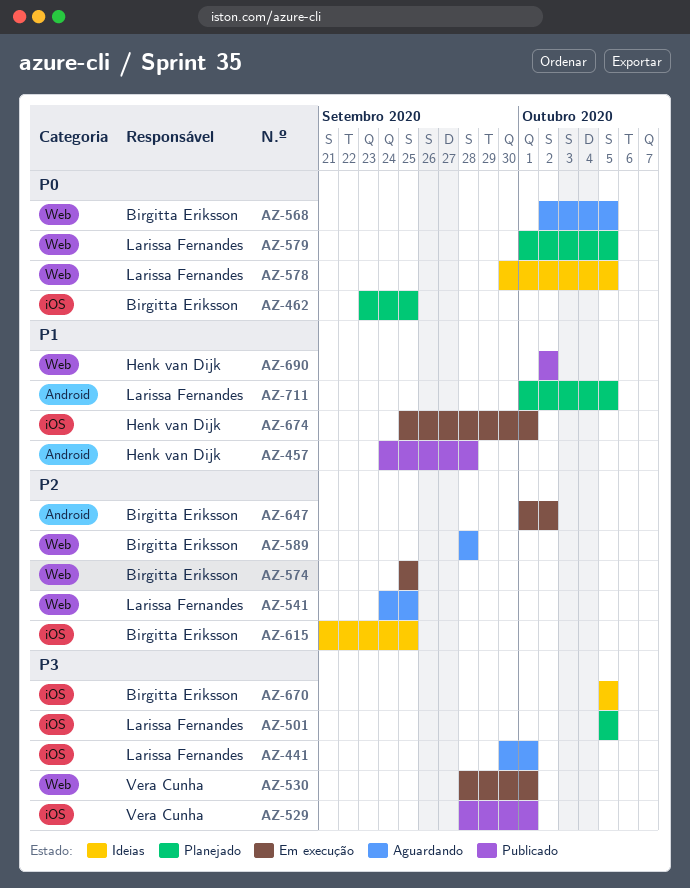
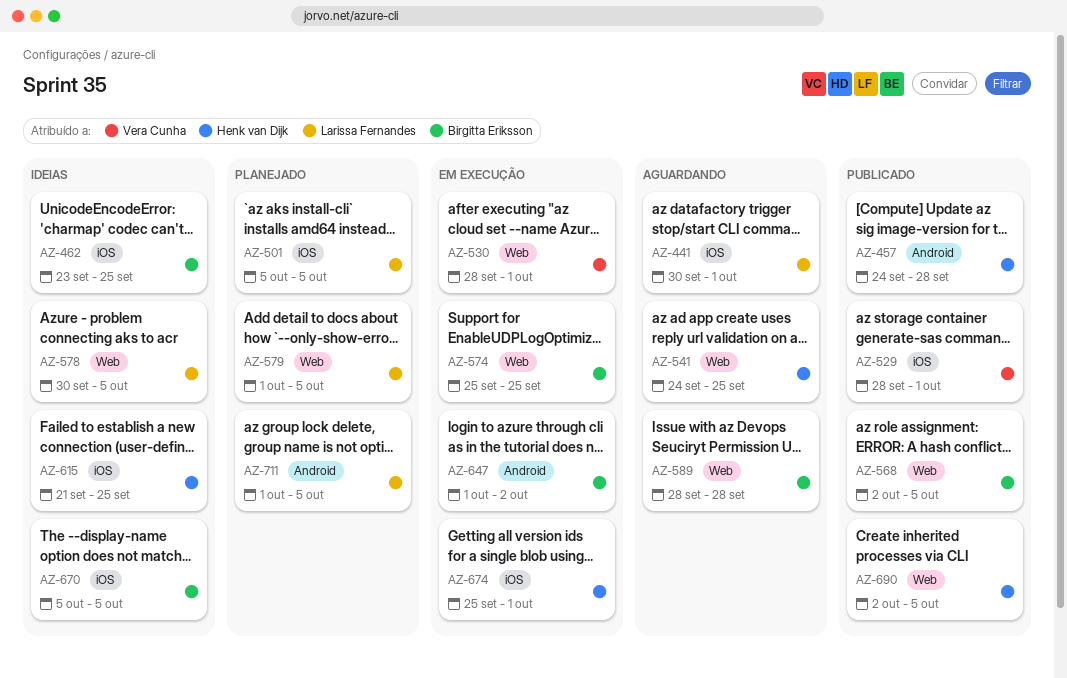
AZ-462, status: Planejado -> Ideias
AZ-541, owner: Larissa Fernandes -> Henk van Dijk
AZ-568, status: Aguardando -> Publicado
AZ-615, owner: Birgitta Eriksson -> Henk van Dijk
AZ-690, due: Oct 2 -> Oct 5

